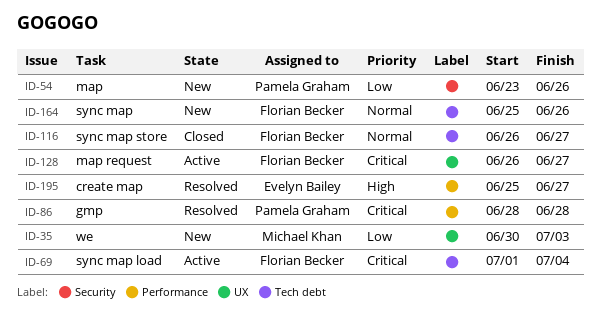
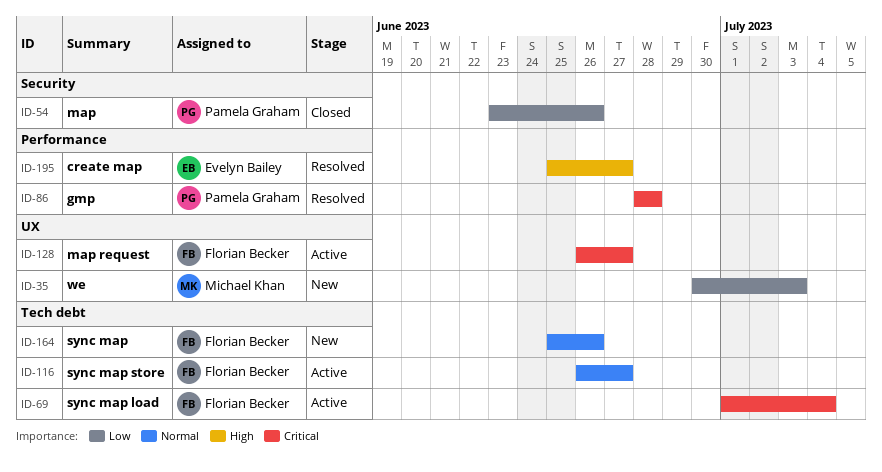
ID-54, status: New -> Closed
ID-116, status: Closed -> Active

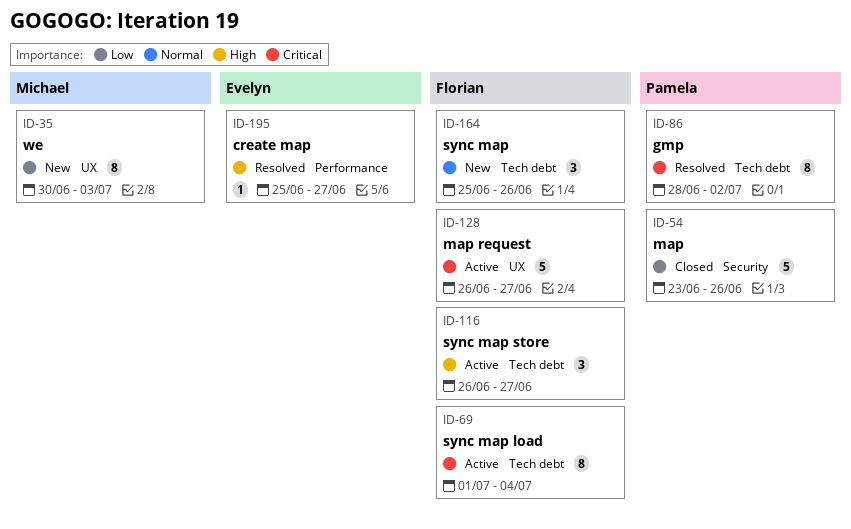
ID-86, label: Performance -> Tech debt
ID-86, due: Jun 28 -> Jul 2
ID-116, priority: Normal -> High

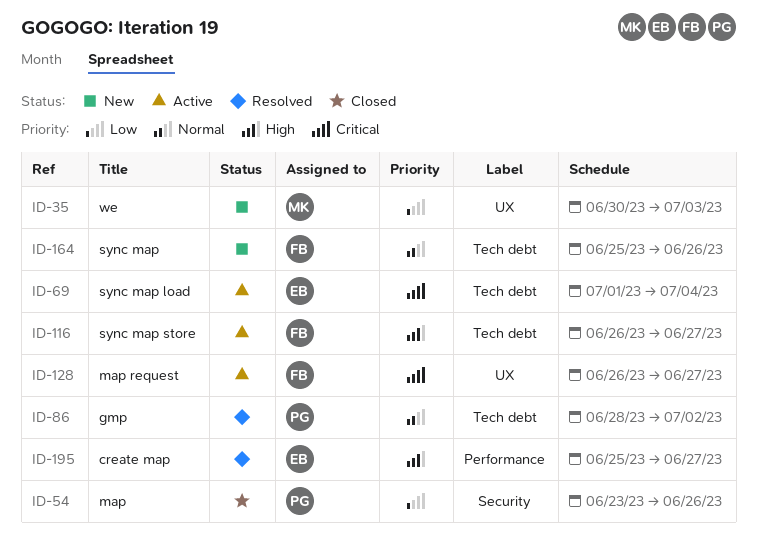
ID-69, owner: Florian -> Evelyn
ID-86, priority: Critical -> Normal

